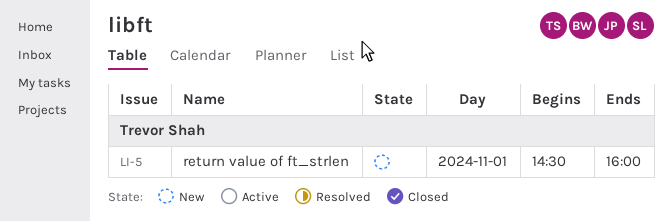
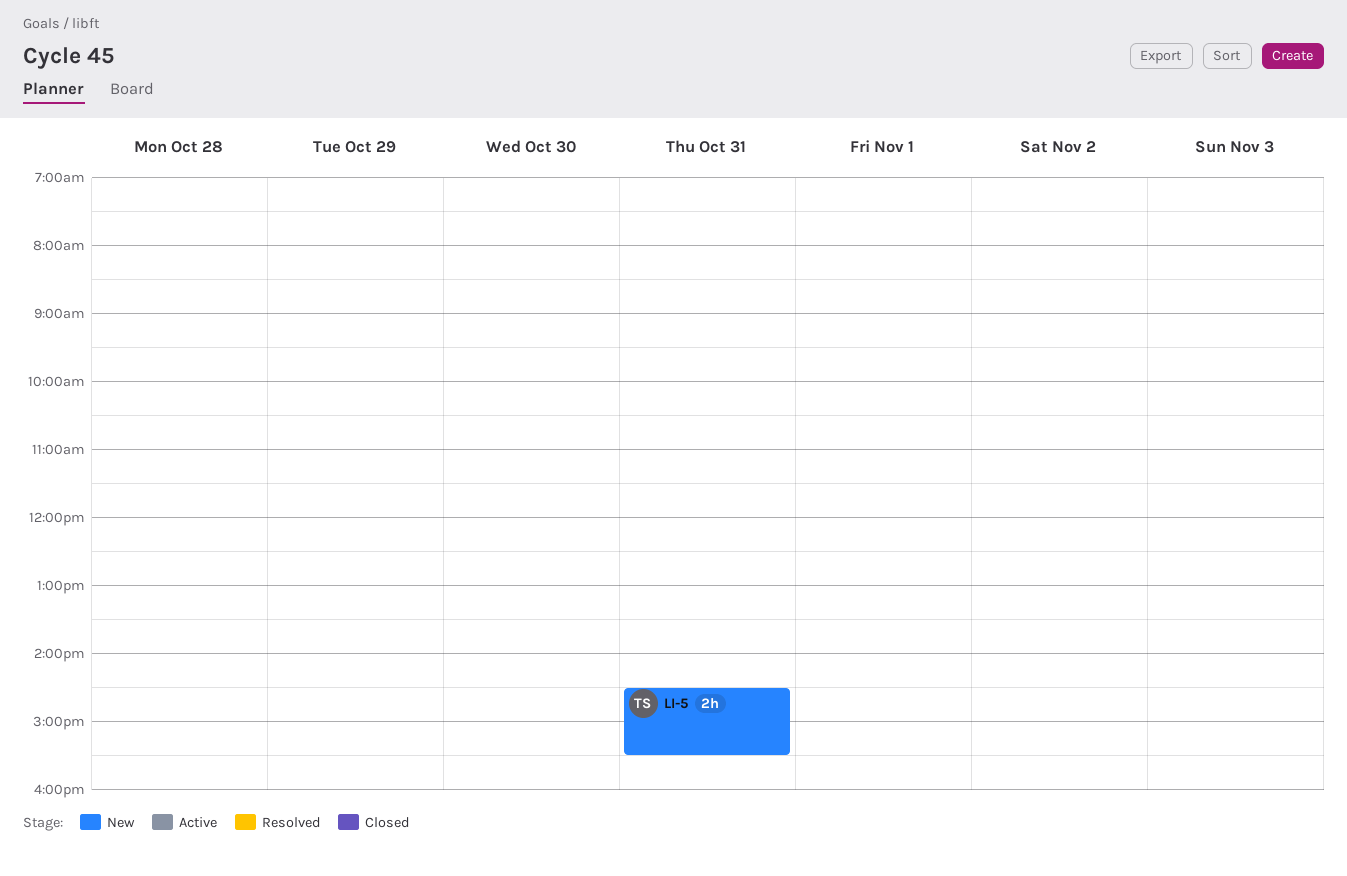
LI-5, day: Nov 1 -> Oct 31
LI-5, ends: 16:00 -> 15:30

